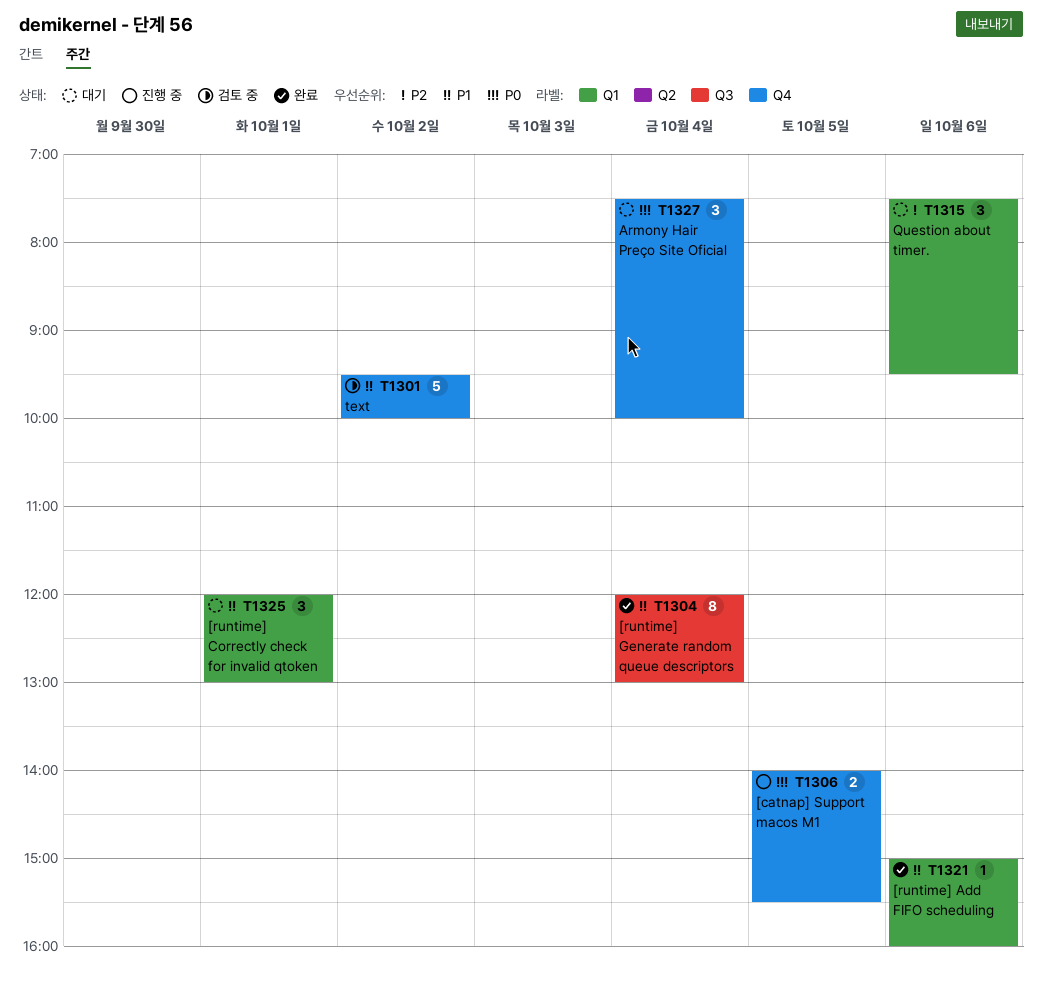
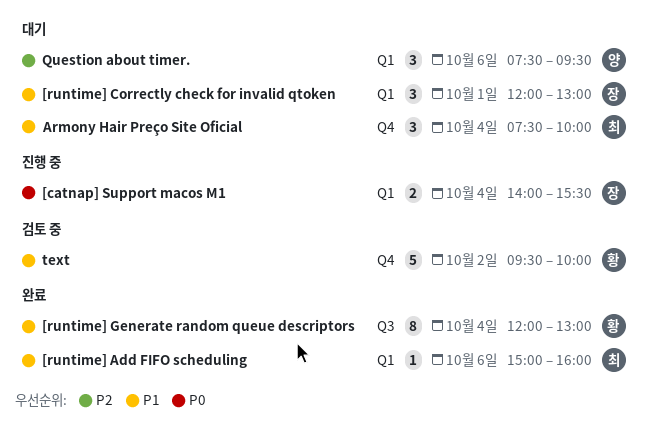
[catnap] Support macos M1, label: Q4 -> Q1
[catnap] Support macos M1, day: Oct 5 -> Oct 4
Armony Hair Preço Site Oficial, priority: P0 -> P1

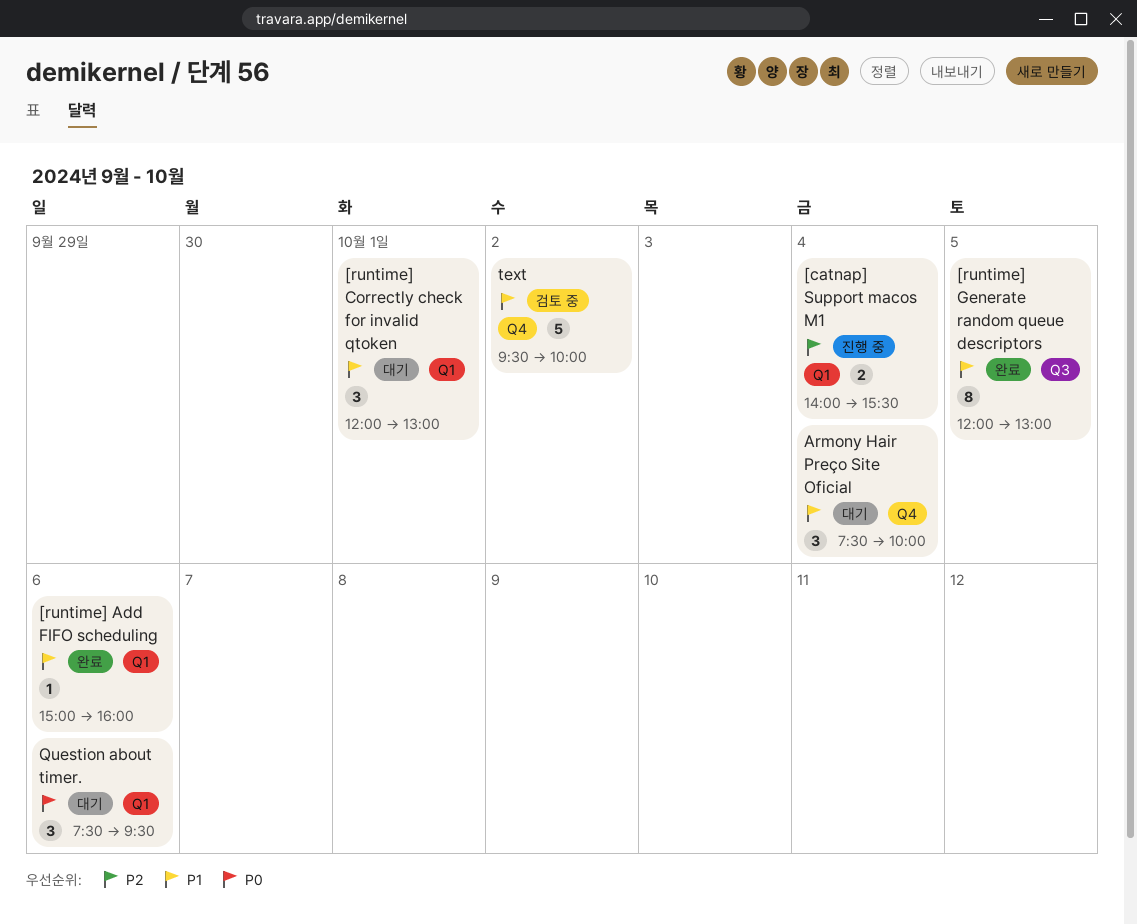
[catnap] Support macos M1, priority: P0 -> P2
[runtime] Generate random queue descriptors, day: Oct 4 -> Oct 5
Question about timer., priority: P2 -> P0

